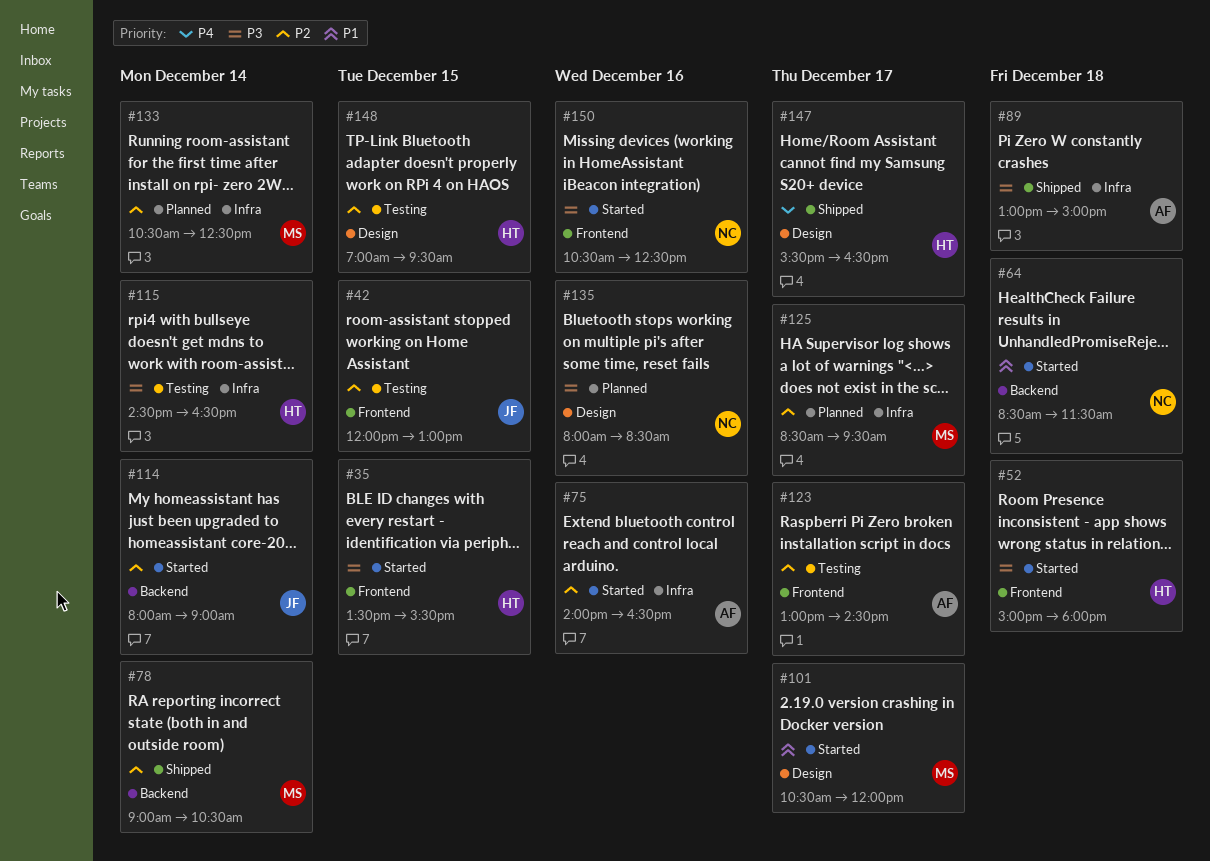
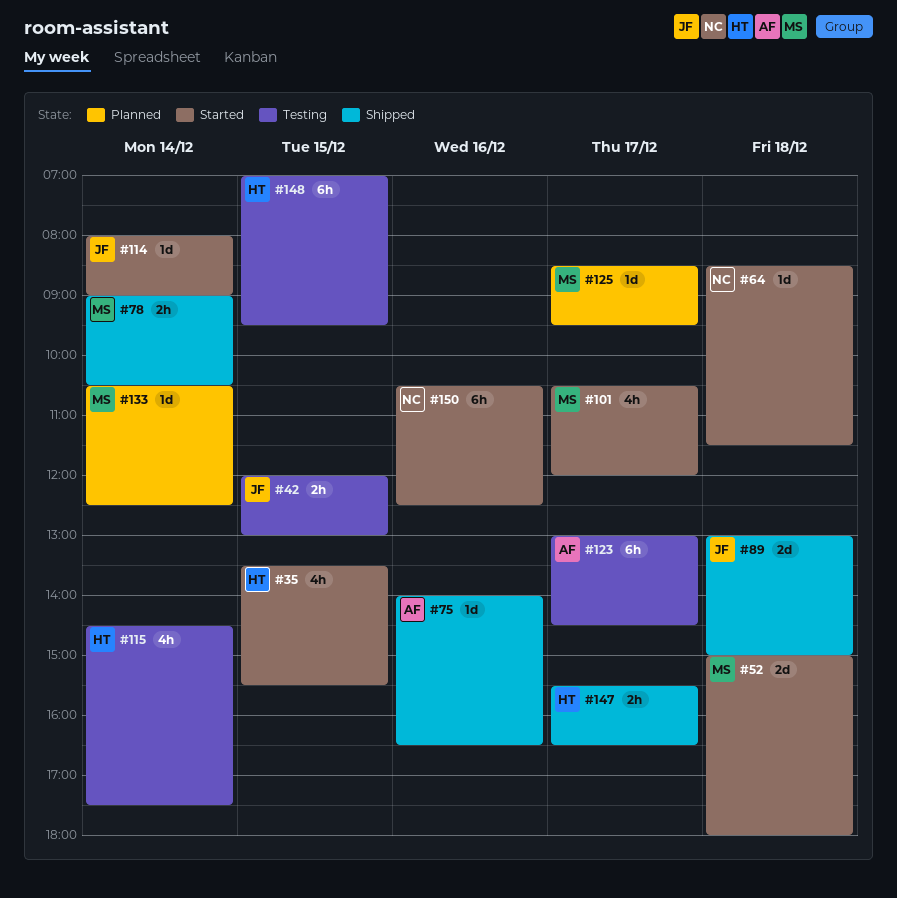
#52, owner: HT -> MS
#75, status: Started -> Shipped
#89, owner: AF -> JF
#115, ends: 16:30 -> 17:30
#135: present -> none

